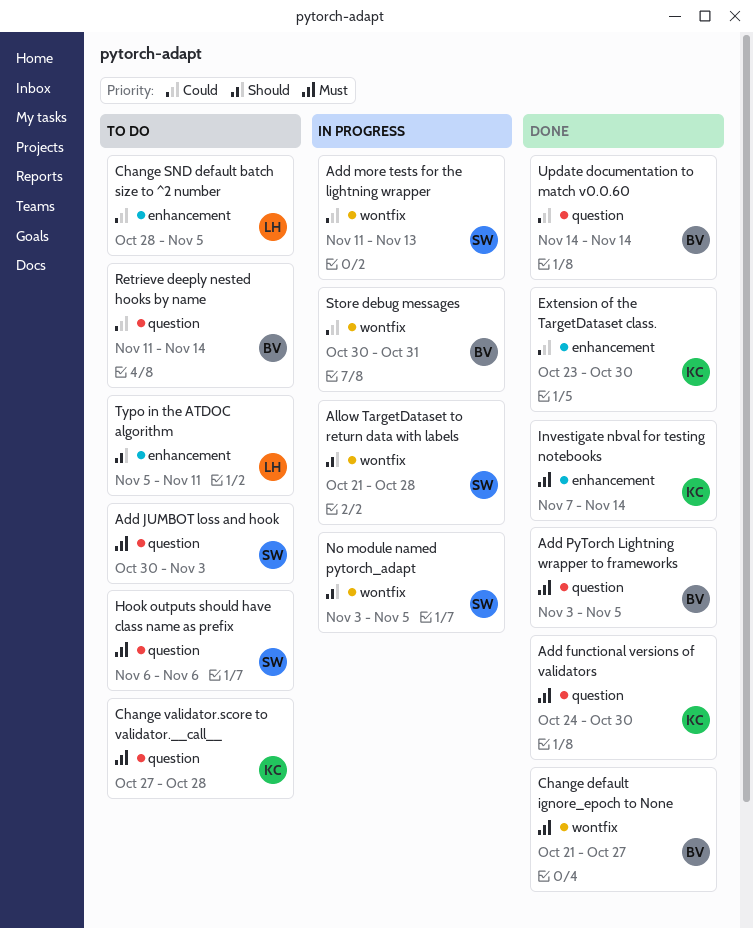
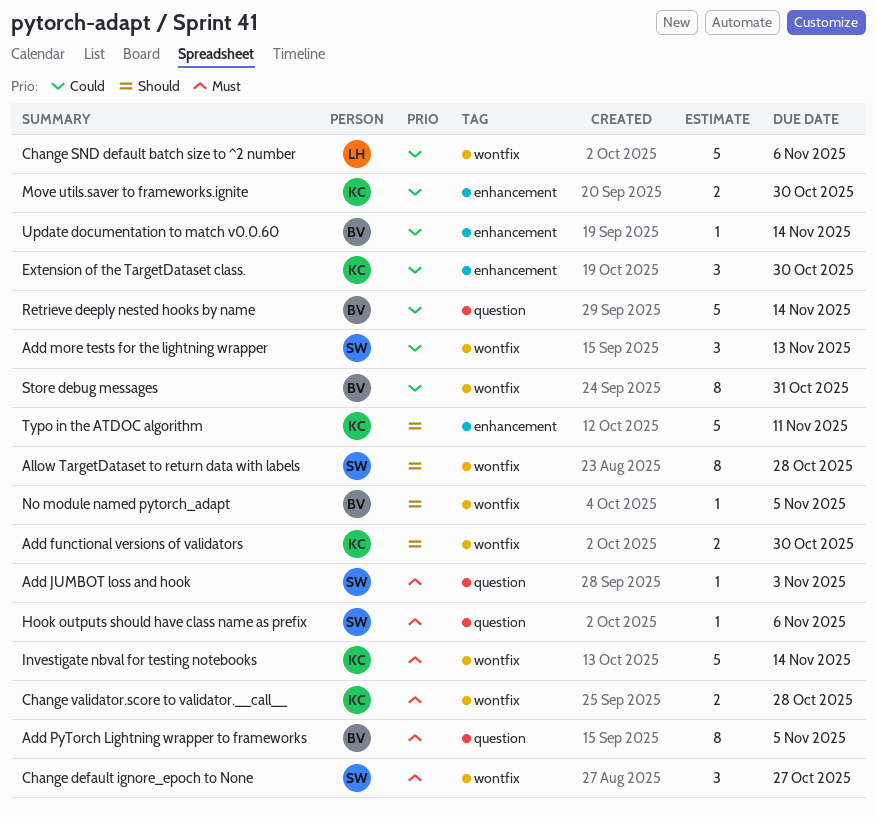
Add functional versions of validators, priority: Must -> Should
Add functional versions of validators, label: question -> wontfix
Change default ignore_epoch to None, owner: BV -> SW
Change SND default batch size to ^2 number, label: enhancement -> wontfix
Change SND default batch size to ^2 number, due: Nov 5 -> Nov 6
Change validator.score to validator.__call__, label: question -> wontfix
Investigate nbval for testing notebooks, label: enhancement -> wontfix
Move utils.saver to frameworks.ignite: none -> present
No module named pytorch_adapt, owner: SW -> BV
Typo in the ATDOC algorithm, owner: LH -> KC
Update documentation to match v0.0.60, label: question -> enhancement

